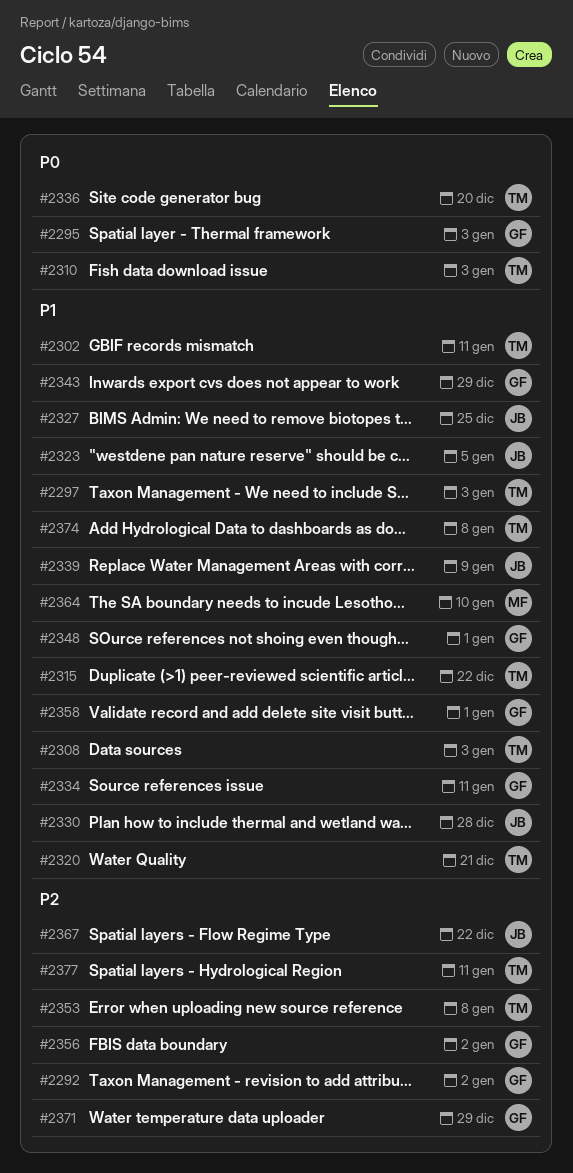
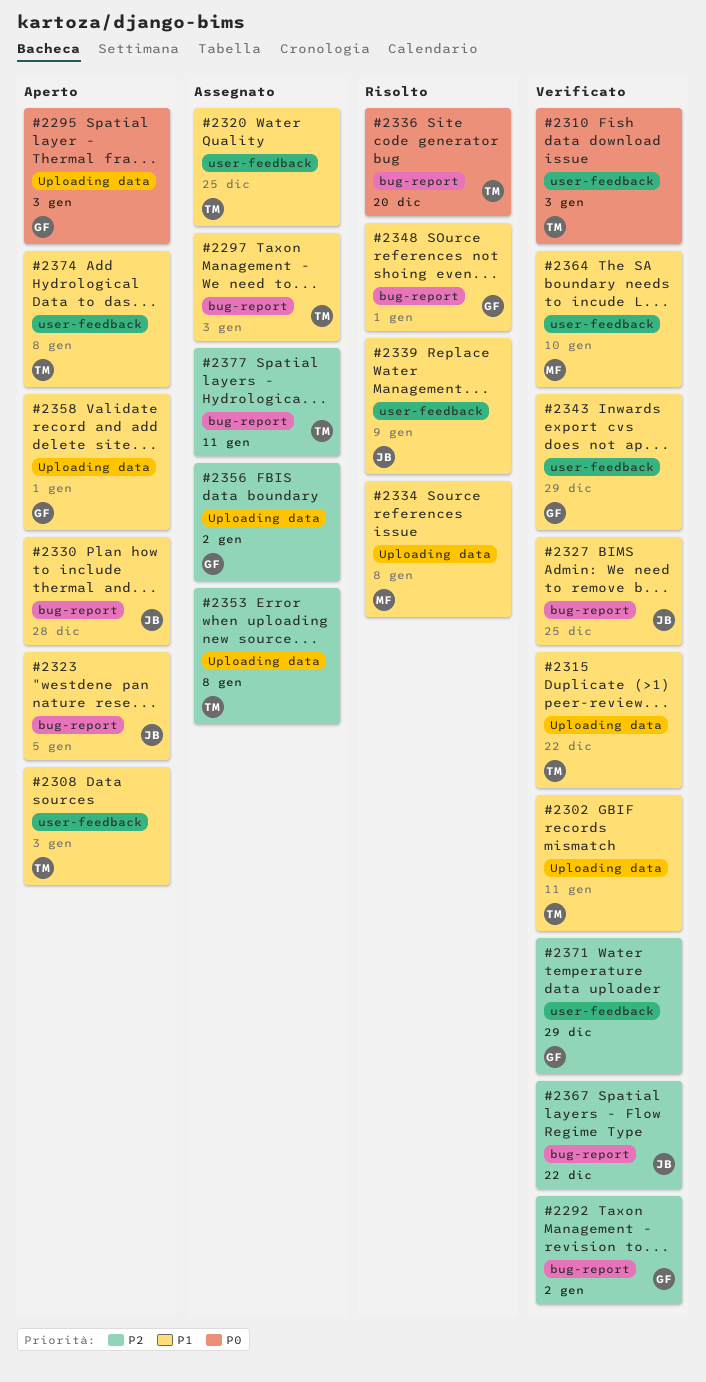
#2320, due: Dec 21 -> Dec 25
#2334, owner: GF -> MF
#2334, due: Jan 11 -> Jan 8

